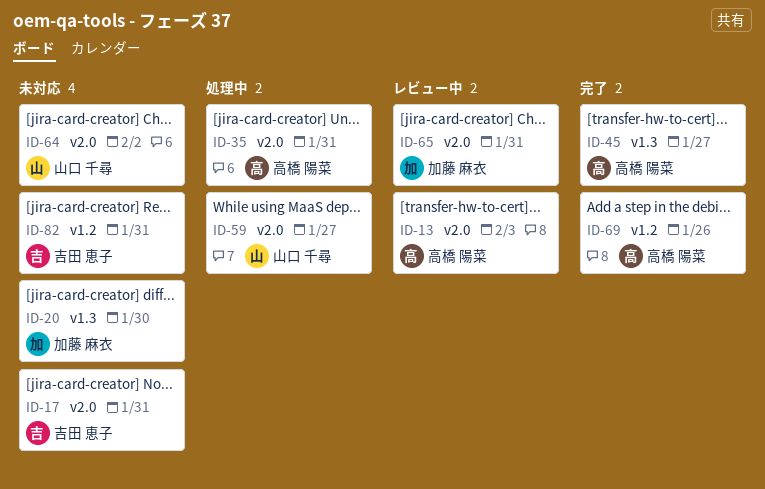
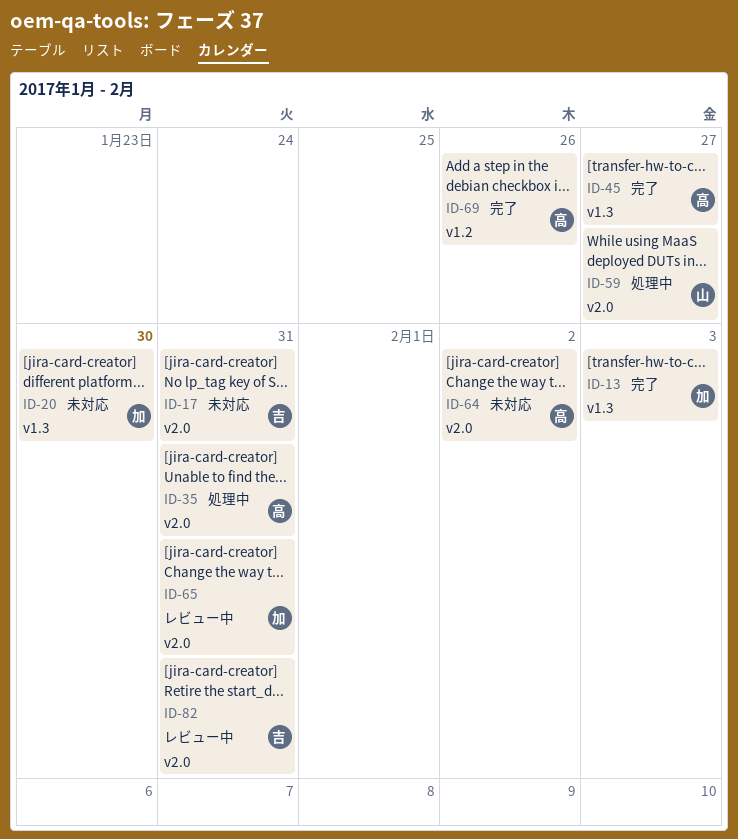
ID-13, status: レビュー中 -> 完了
ID-13, owner: 高橋 陽菜 -> 加藤 麻衣
ID-13, label: v2.0 -> v1.3
ID-64, owner: 山口 千尋 -> 高橋 陽菜
ID-82, status: 未対応 -> レビュー中
ID-82, label: v1.2 -> v2.0

